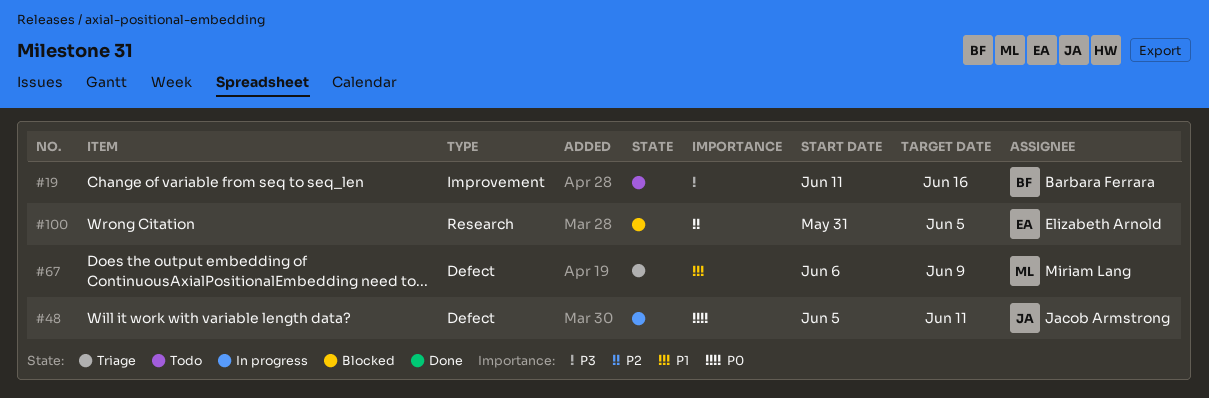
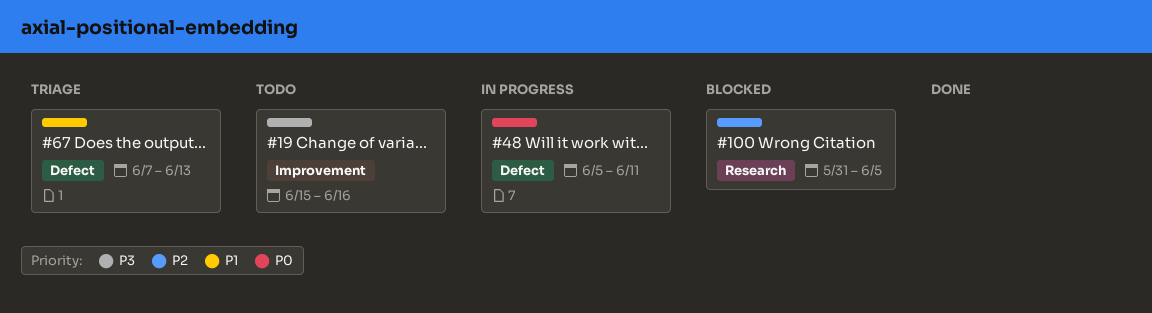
#19, start: Jun 11 -> Jun 15
#67, start: Jun 6 -> Jun 7
#67, due: Jun 9 -> Jun 13

